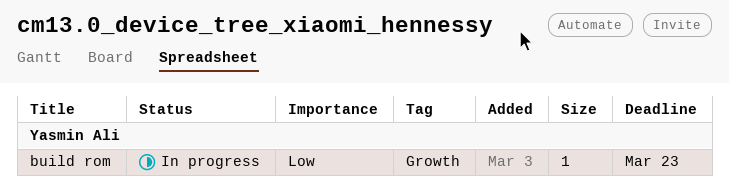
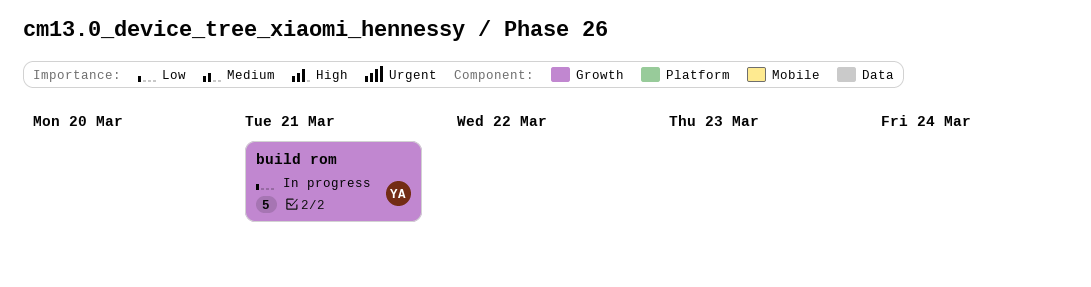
build rom, estimate: 1 -> 5
build rom, due: Mar 23 -> Mar 21

